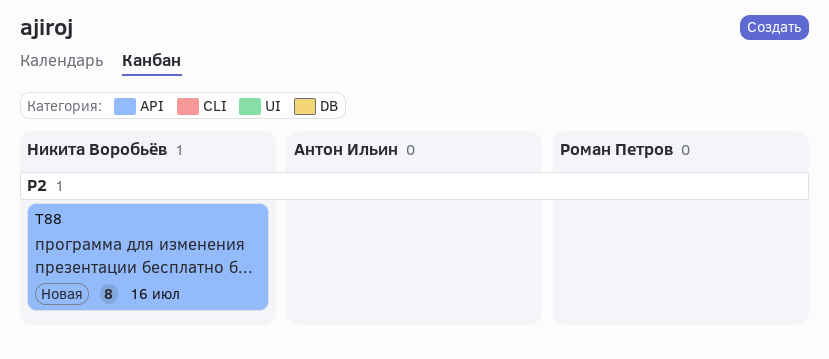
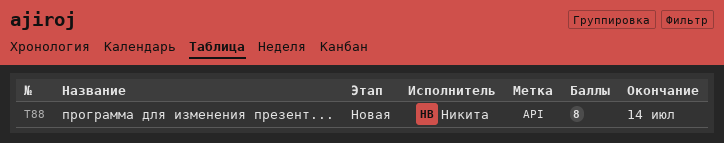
T88, due: Jul 16 -> Jul 14

